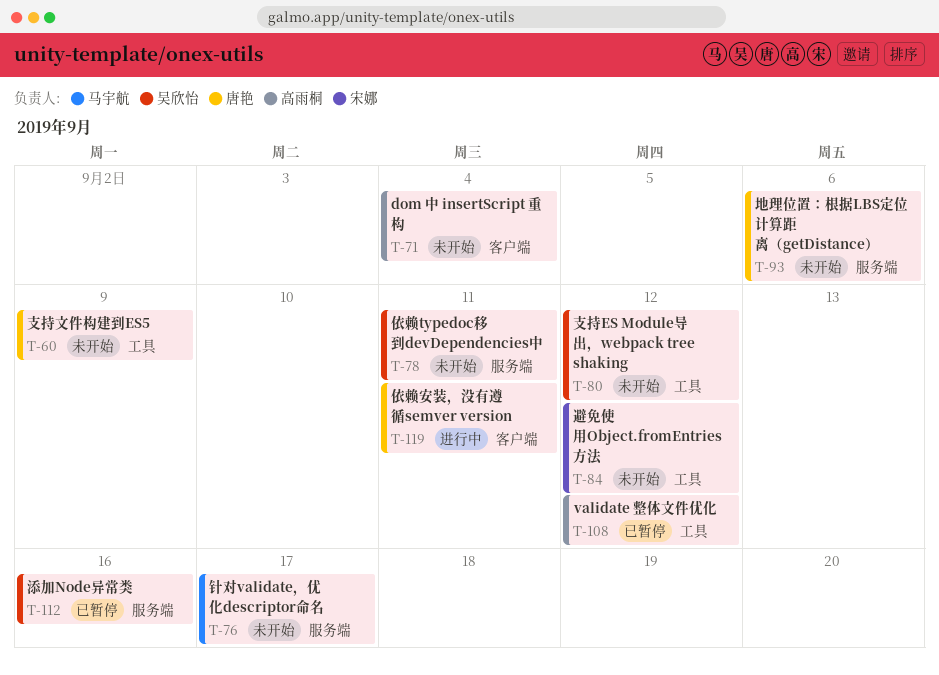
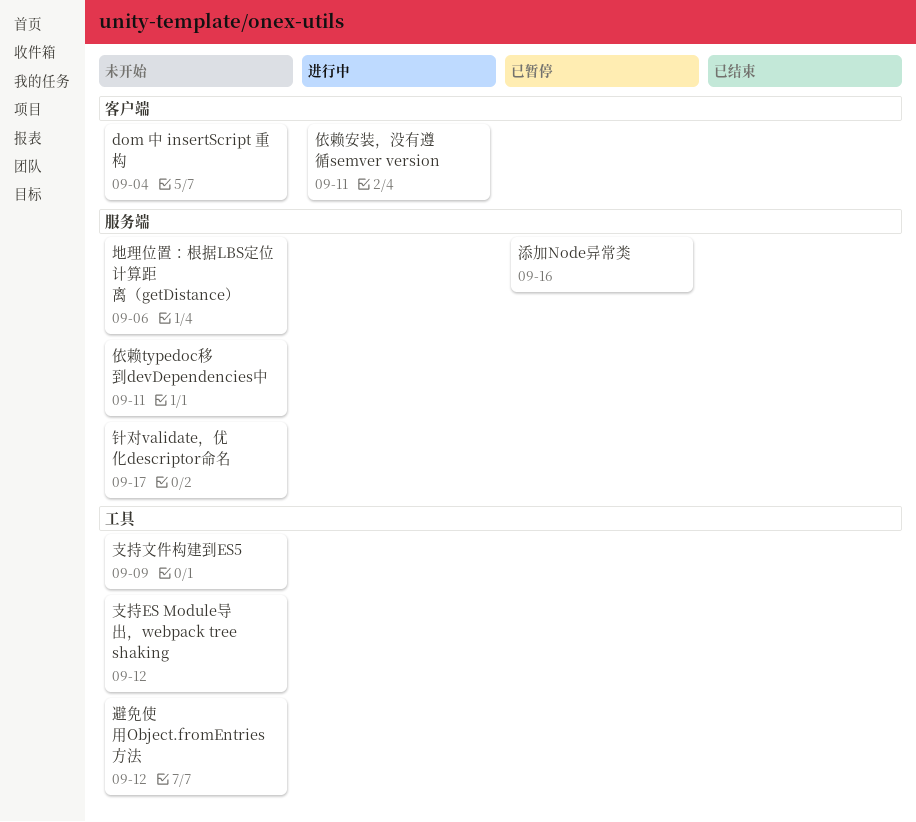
validate 整体文件优化: present -> none

